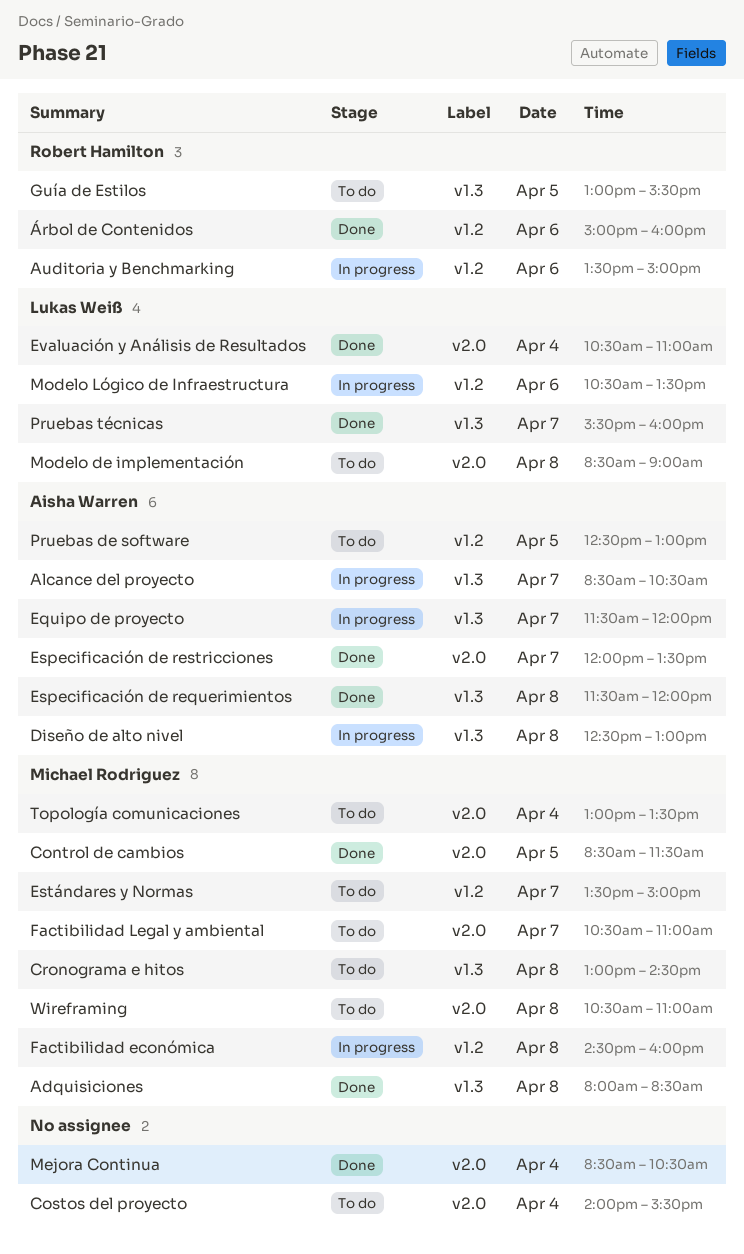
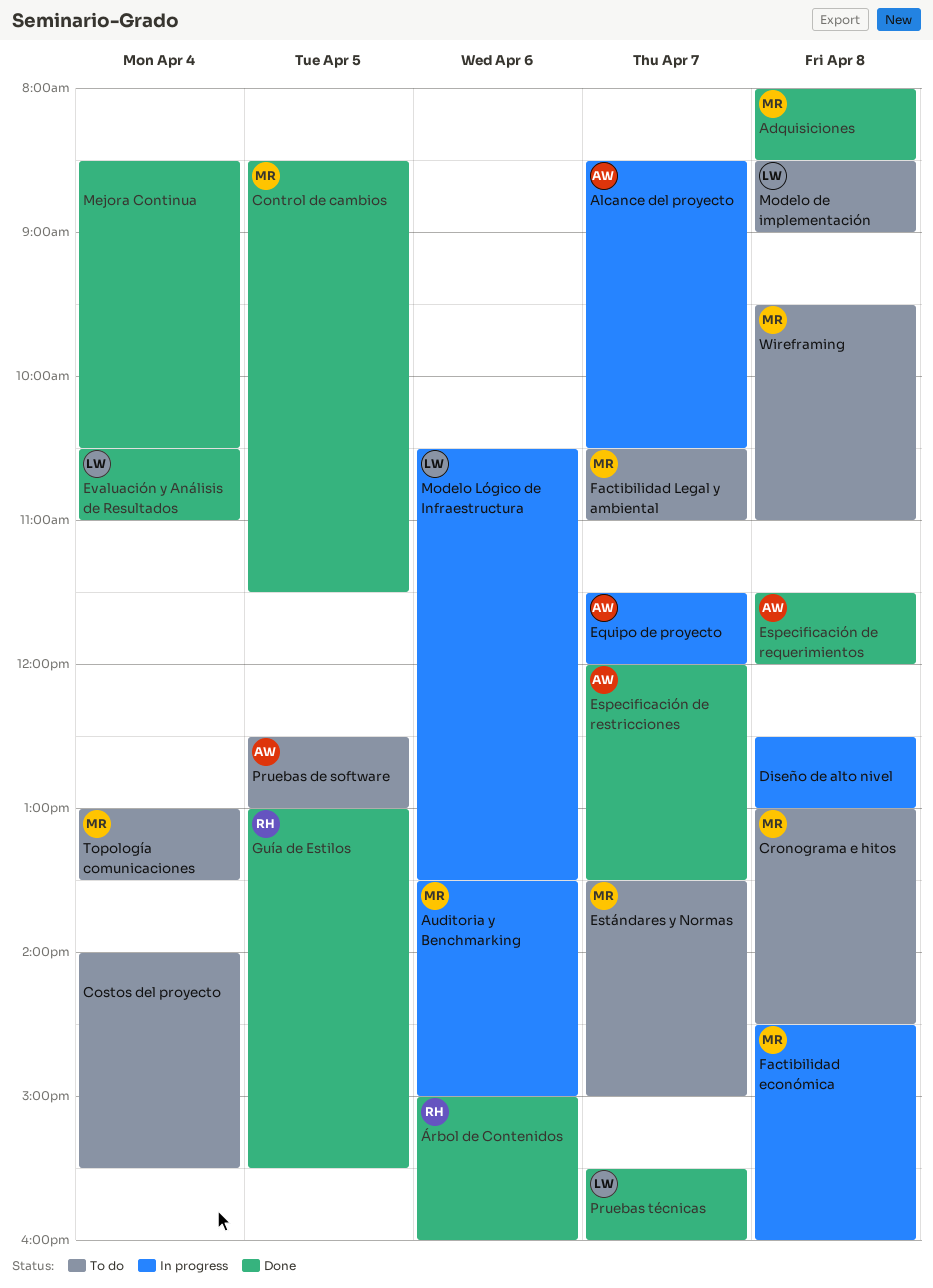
Auditoria y Benchmarking, owner: Robert Hamilton -> Michael Rodriguez
Diseño de alto nivel, owner: Aisha Warren -> none
Guía de Estilos, status: To do -> Done
Wireframing, begins: 10:30 -> 09:30

